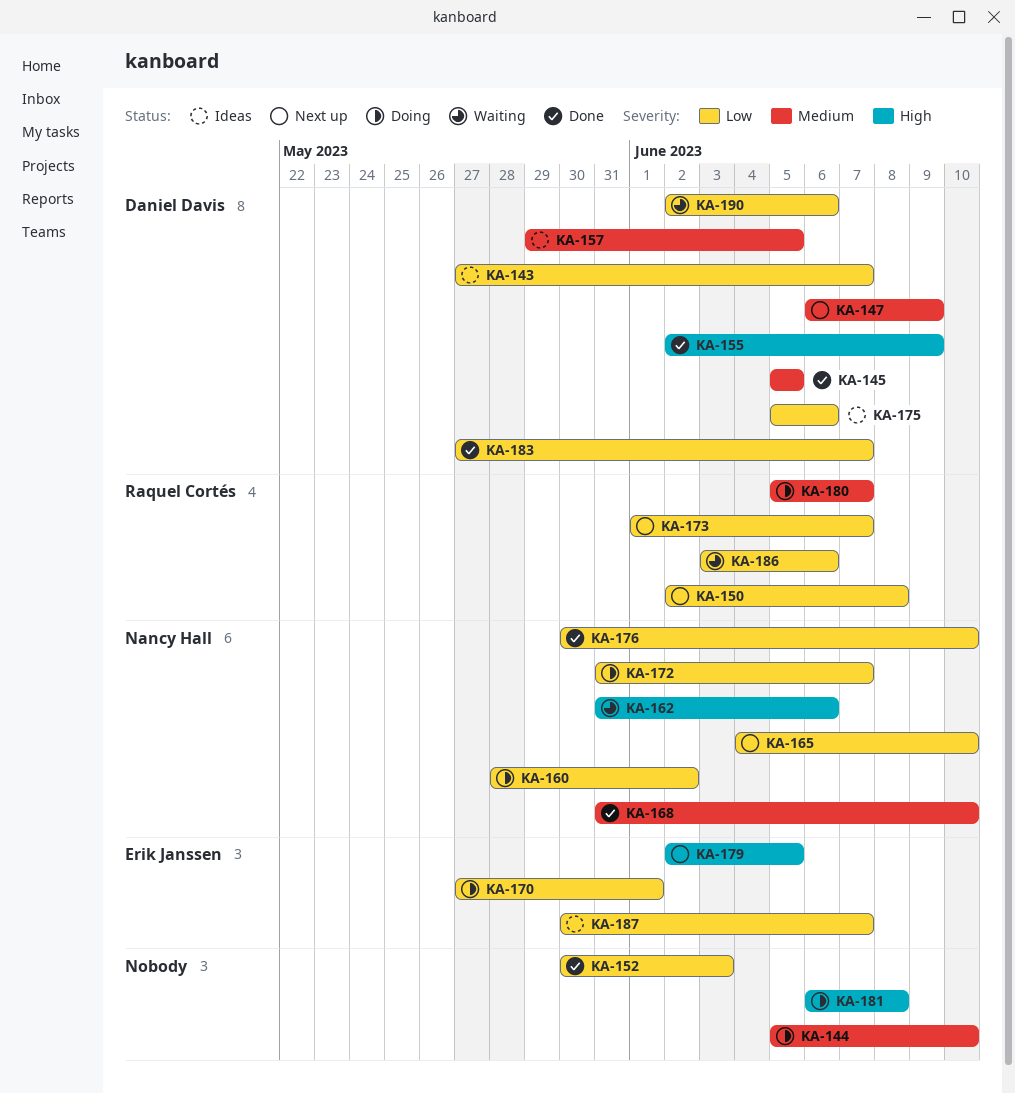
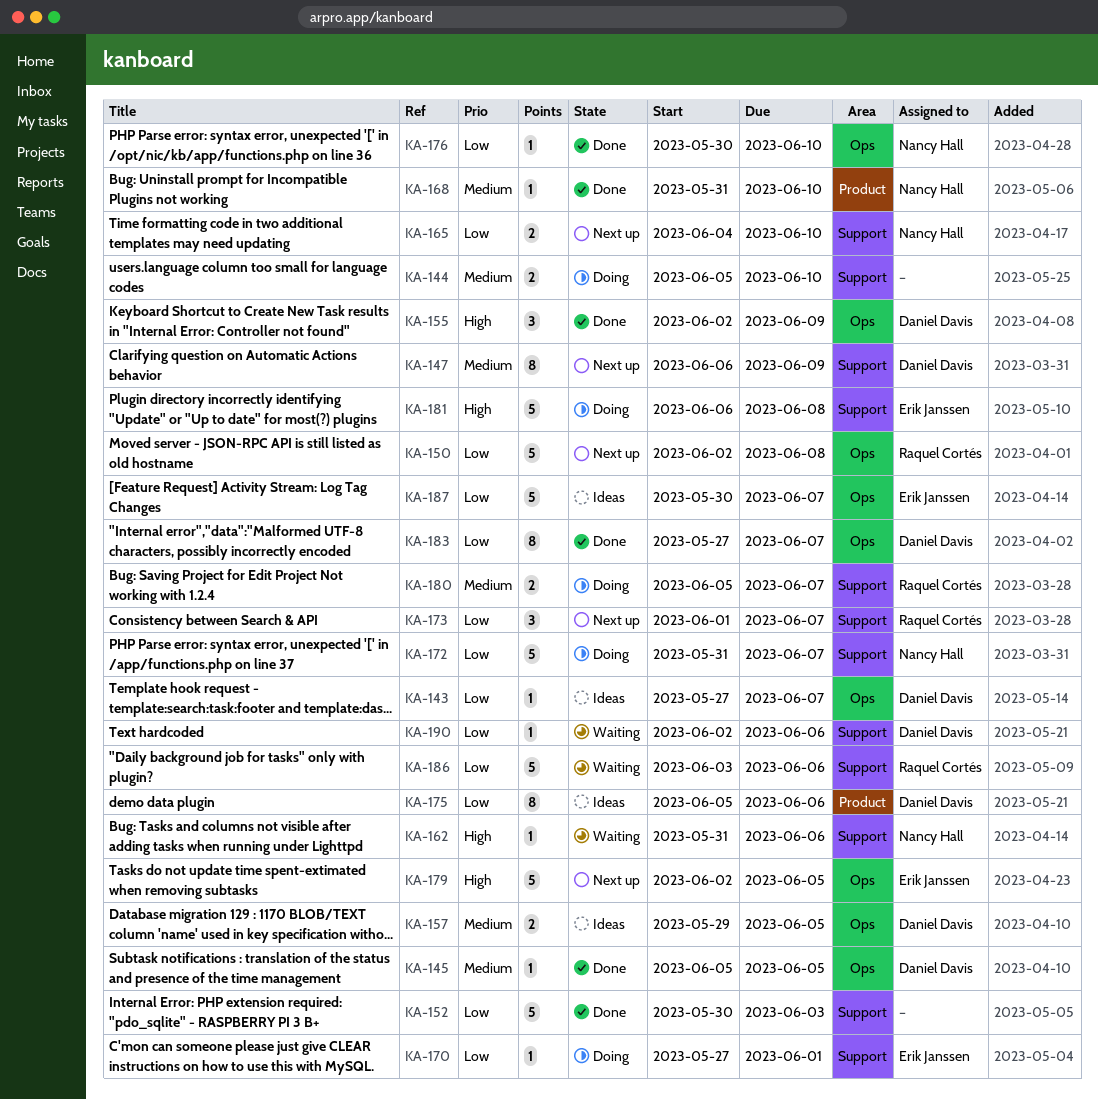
KA-160: present -> none
KA-181, owner: none -> Erik Janssen

